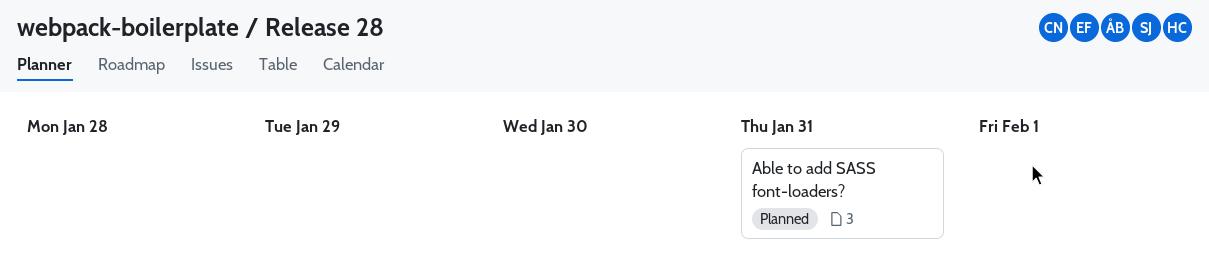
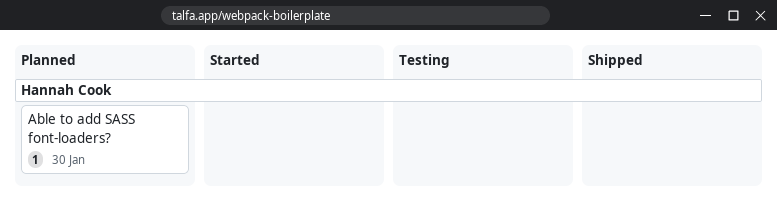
Able to add SASS font-loaders?, due: Jan 31 -> Jan 30

